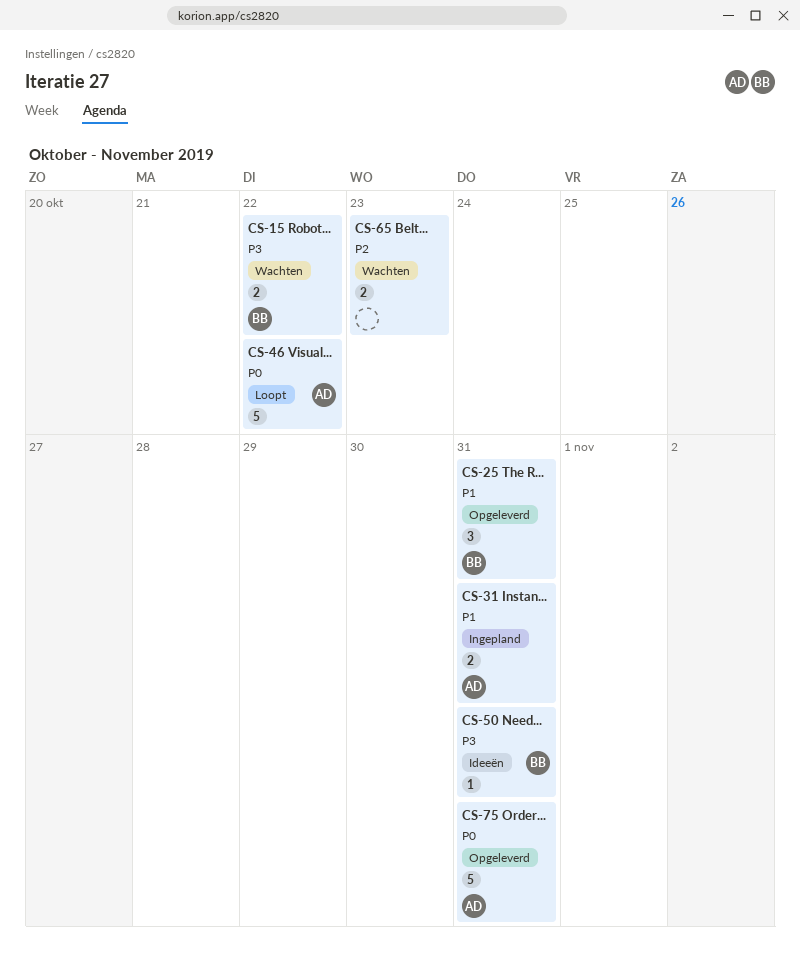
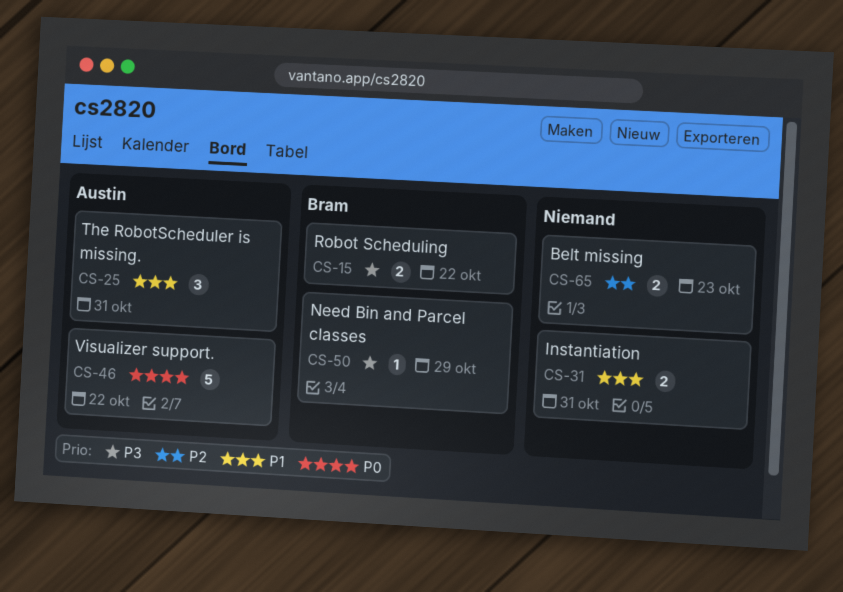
CS-25, owner: Bram -> Austin
CS-31, owner: Austin -> none
CS-50, due: Oct 31 -> Oct 29
CS-75: present -> none

